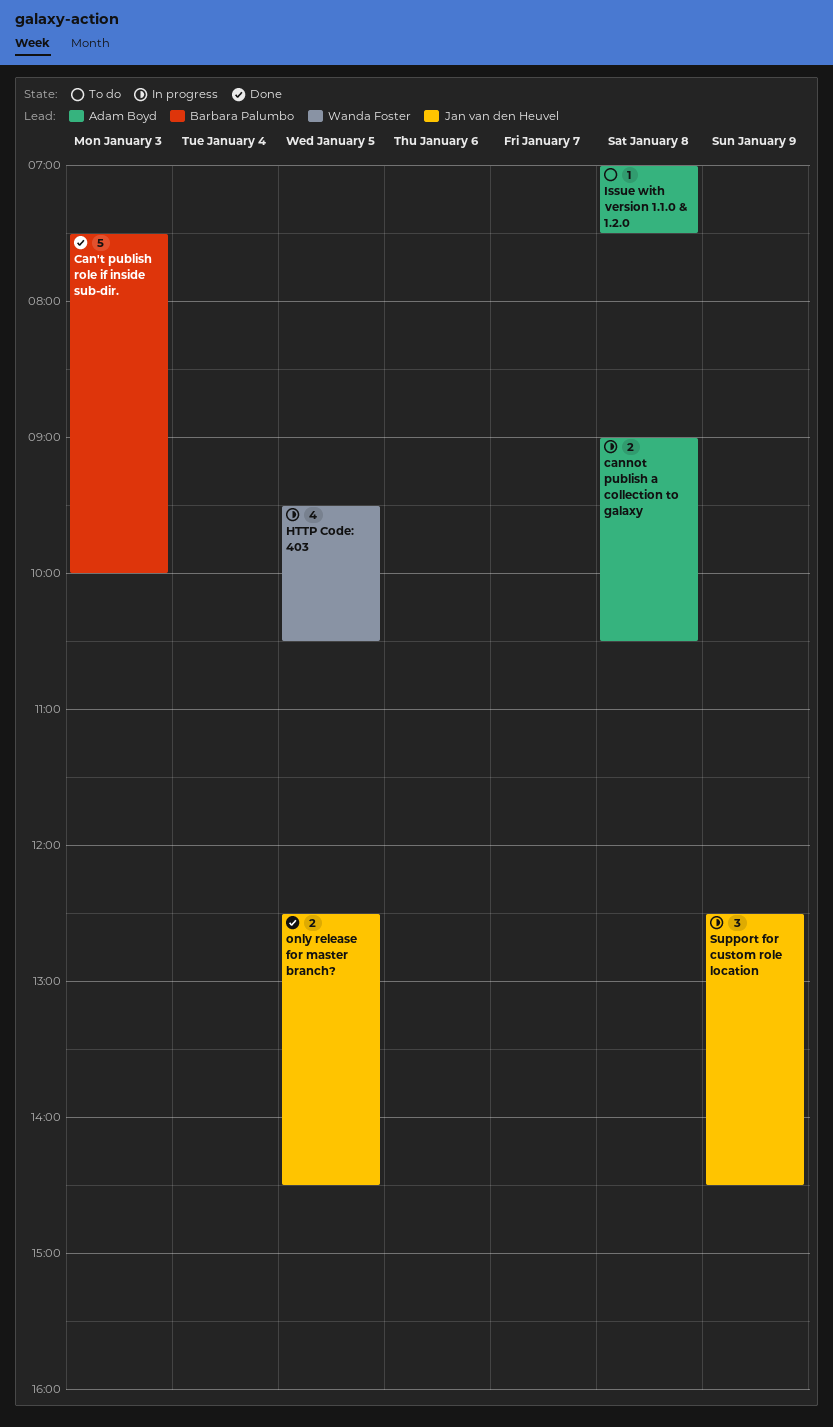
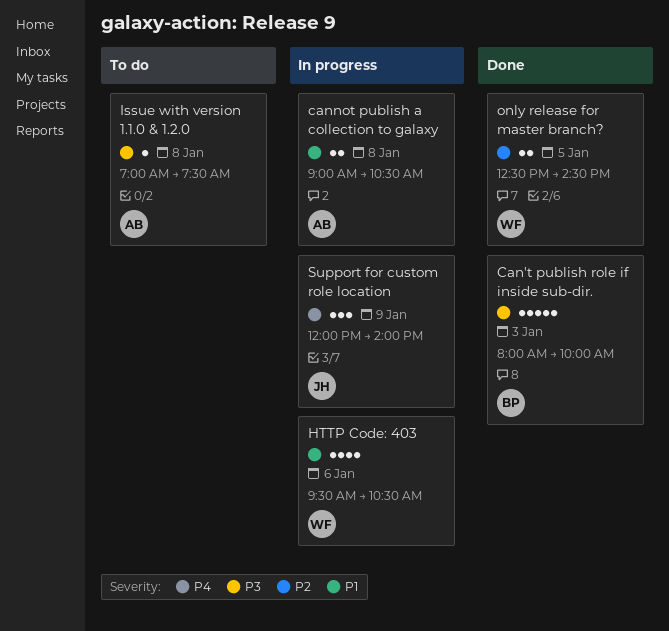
Can't publish role if inside sub-dir., begins: 07:30 -> 08:00
HTTP Code: 403, day: Jan 5 -> Jan 6
only release for master branch?, owner: Jan van den Heuvel -> Wanda Foster
Support for custom role location, begins: 12:30 -> 12:00
Support for custom role location, ends: 14:30 -> 14:00

